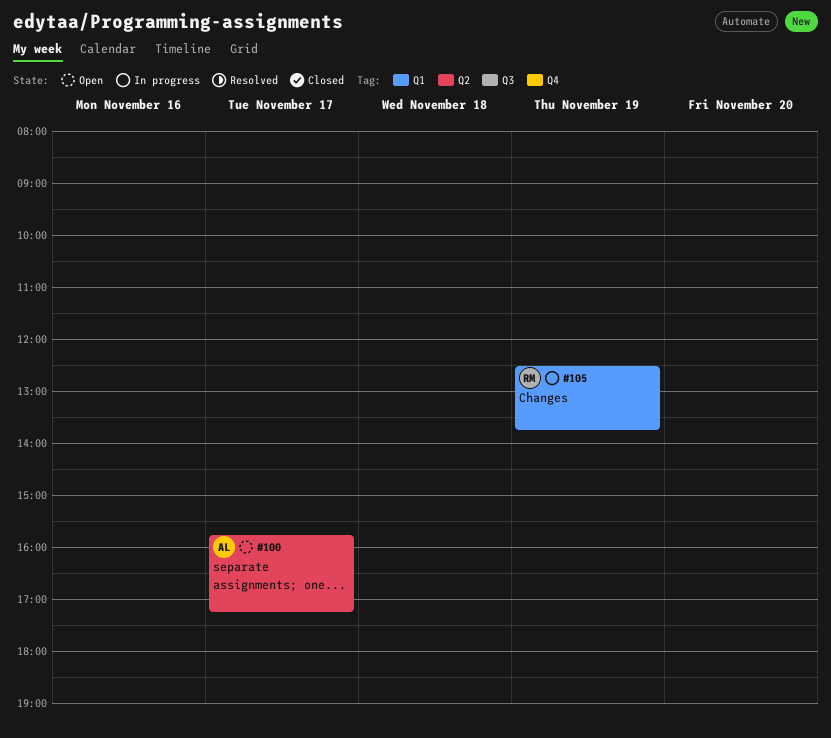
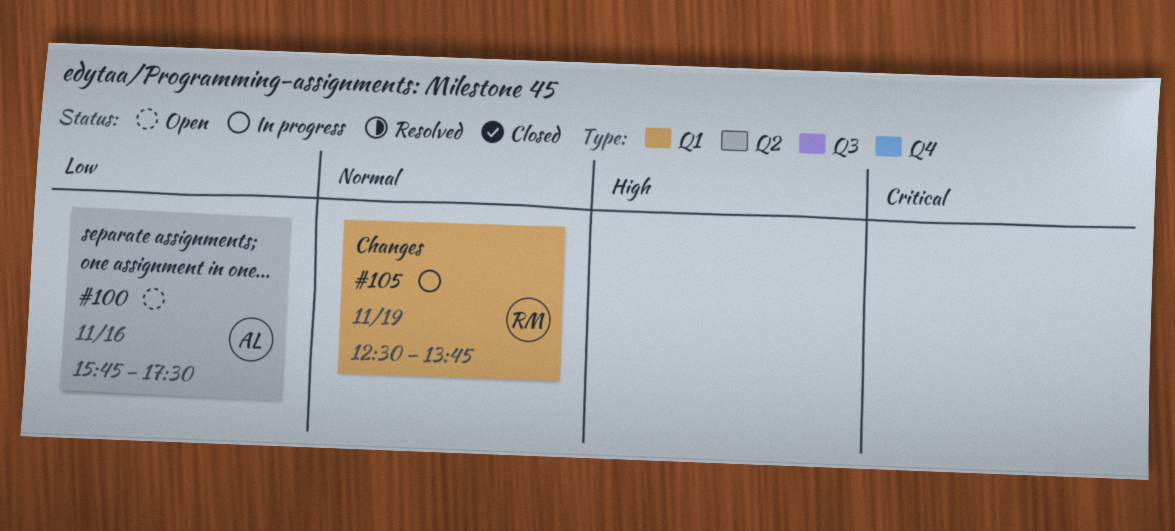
#100, day: Nov 17 -> Nov 16
#100, ends: 17:15 -> 17:30

